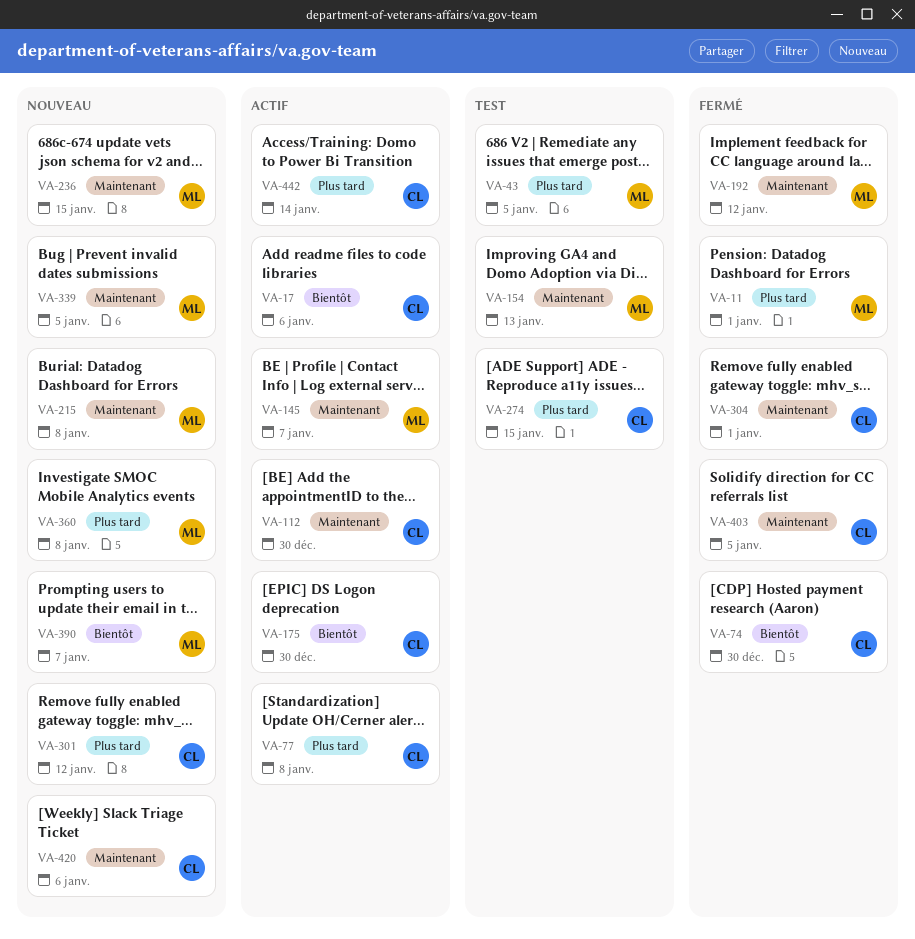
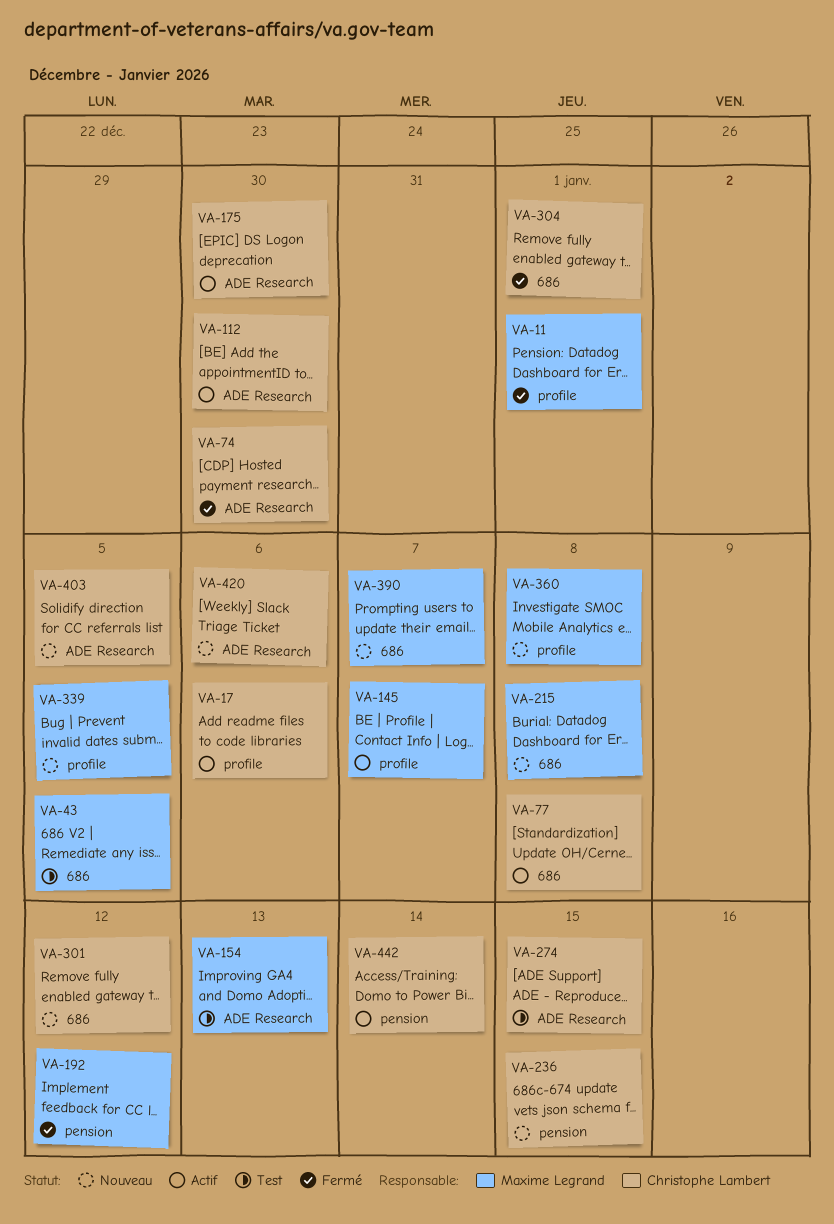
VA-236, owner: Maxime Legrand -> Christophe Lambert
VA-403, status: Fermé -> Nouveau

